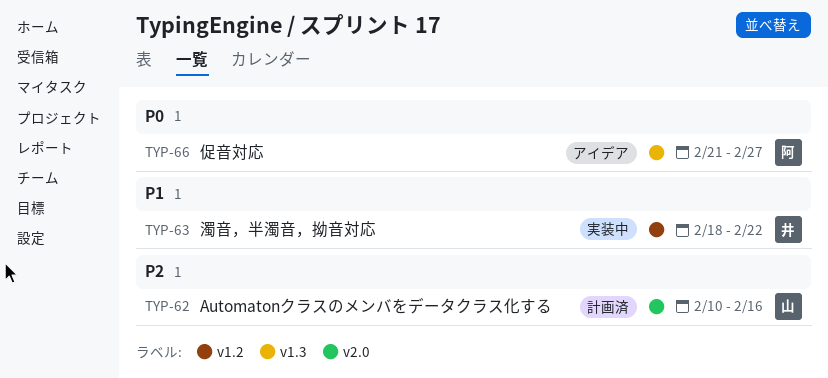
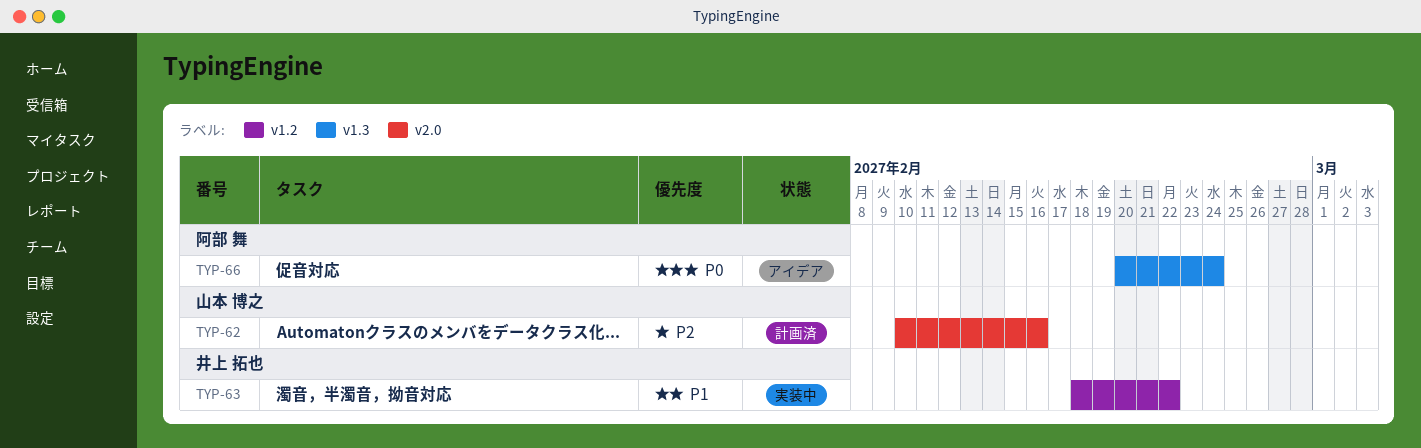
TYP-66, start: Feb 21 -> Feb 20
TYP-66, due: Feb 27 -> Feb 24

